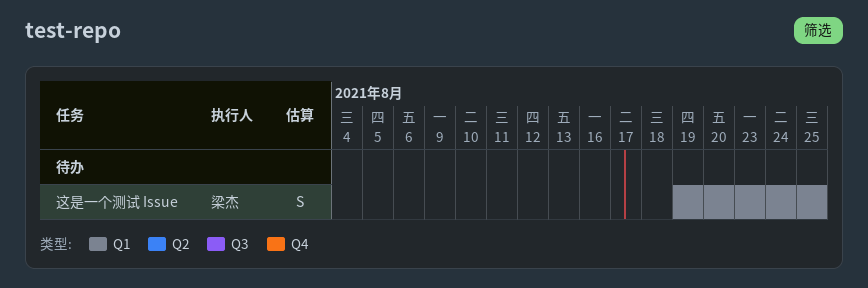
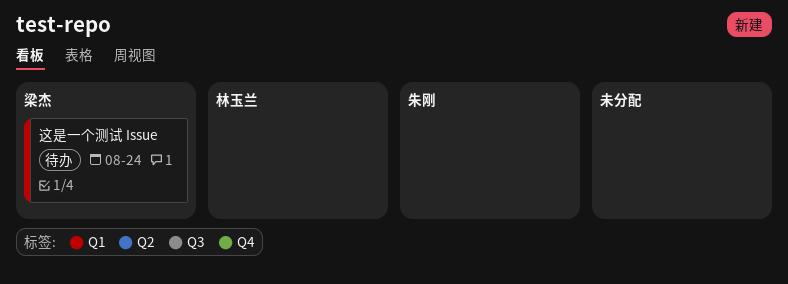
这是一个测试 Issue, due: Aug 25 -> Aug 24

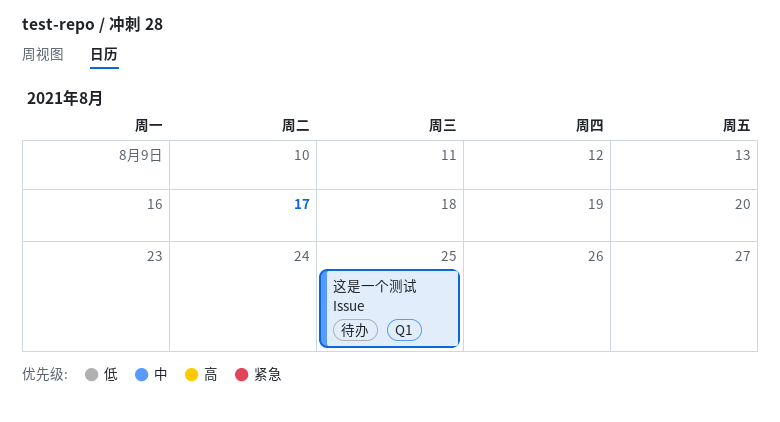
这是一个测试 Issue, due: Aug 24 -> Aug 25

